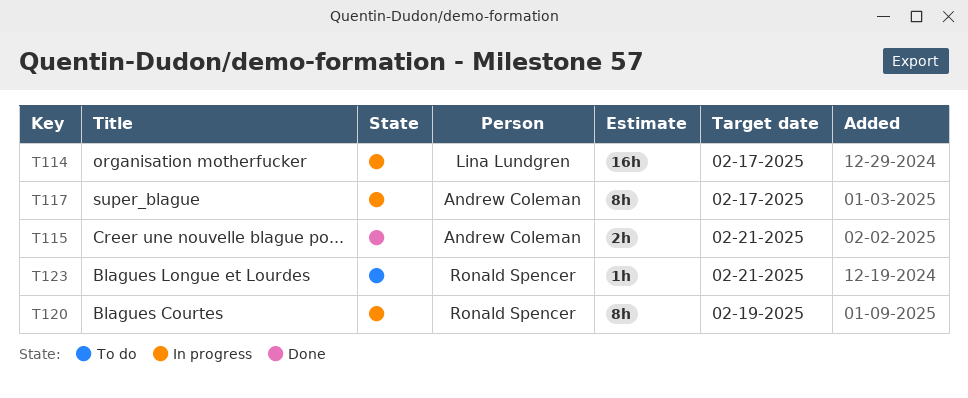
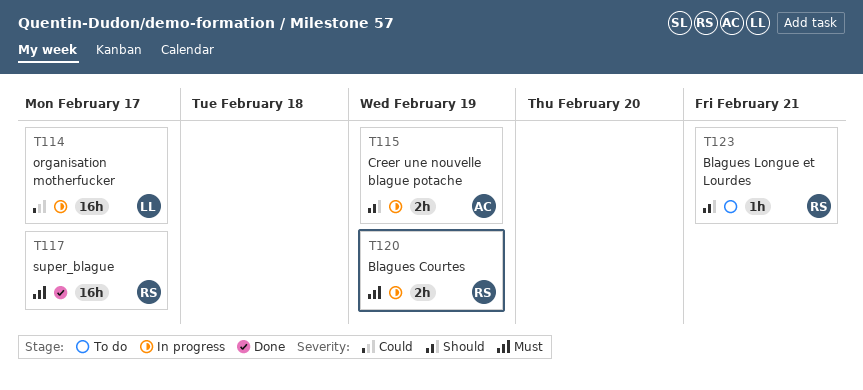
T115, status: Done -> In progress
T115, due: Feb 21 -> Feb 19
T117, status: In progress -> Done
T117, owner: Andrew Coleman -> Ronald Spencer
T117, estimate: 8h -> 16h
T120, estimate: 8h -> 2h

